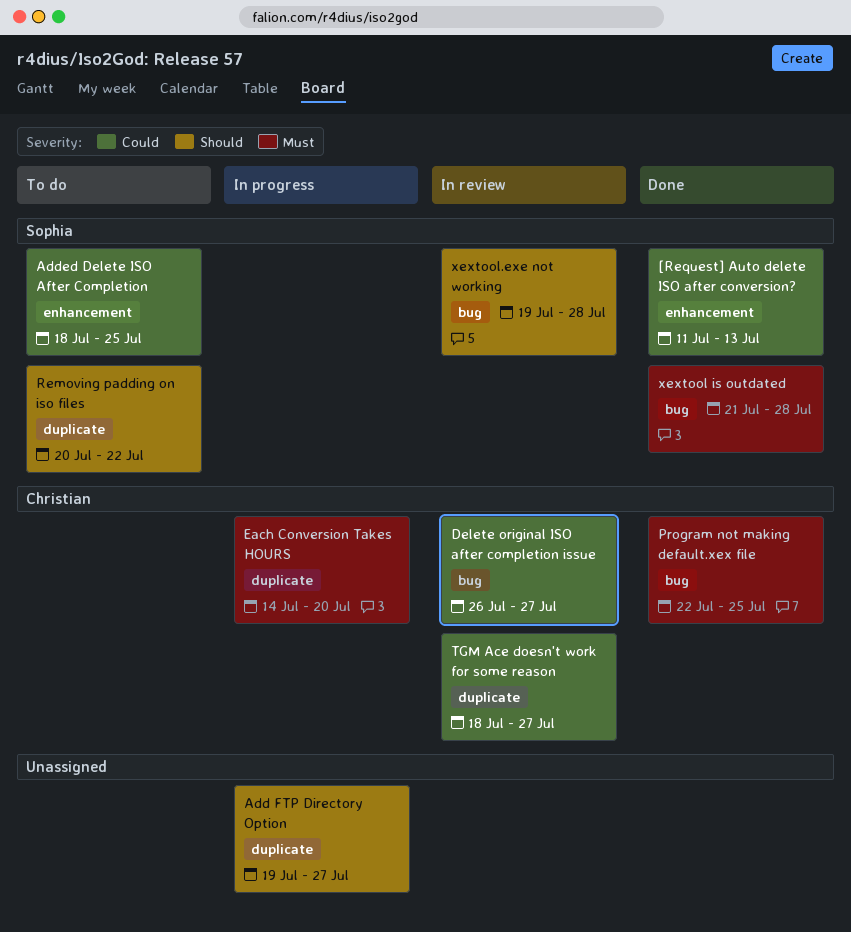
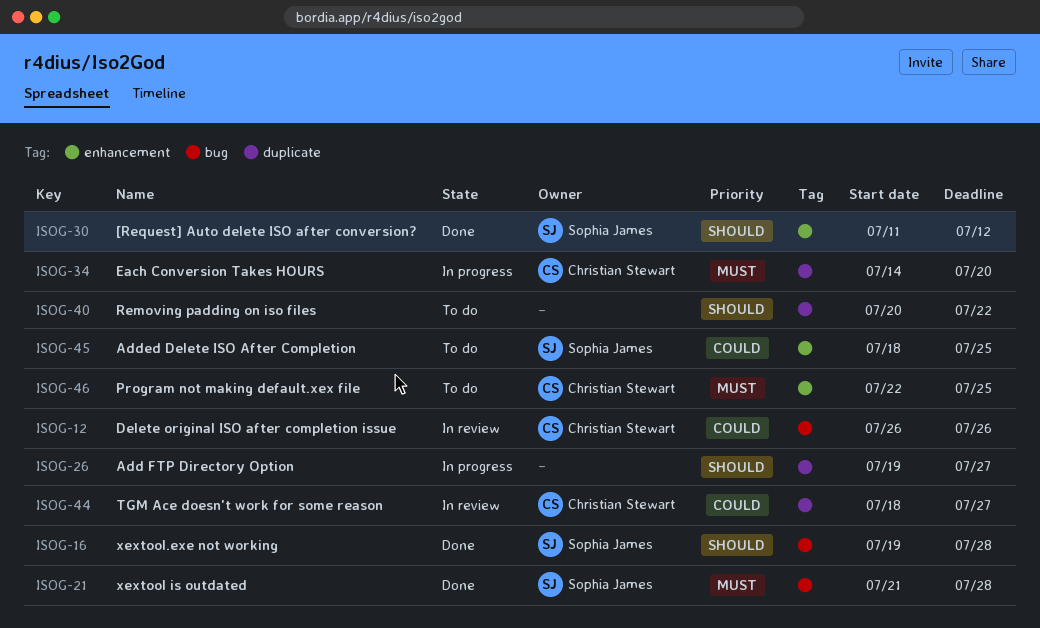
[Request] Auto delete ISO after conversion?, priority: Could -> Should
[Request] Auto delete ISO after conversion?, due: Jul 13 -> Jul 12
Delete original ISO after completion issue, due: Jul 27 -> Jul 26
Program not making default.xex file, status: Done -> To do
Program not making default.xex file, label: bug -> enhancement
Removing padding on iso files, owner: Sophia James -> none
xextool.exe not working, status: In review -> Done

